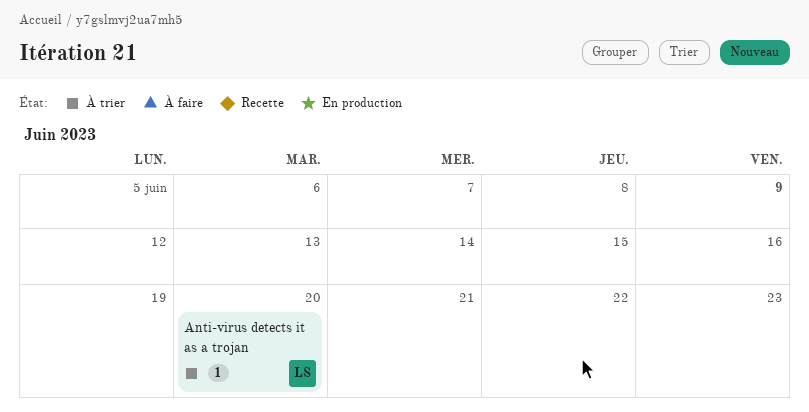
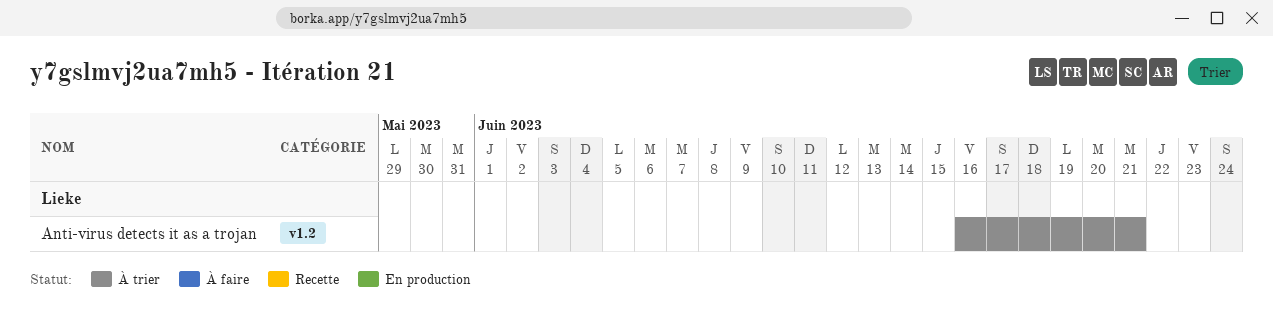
Anti-virus detects it as a trojan, due: Jun 20 -> Jun 21

